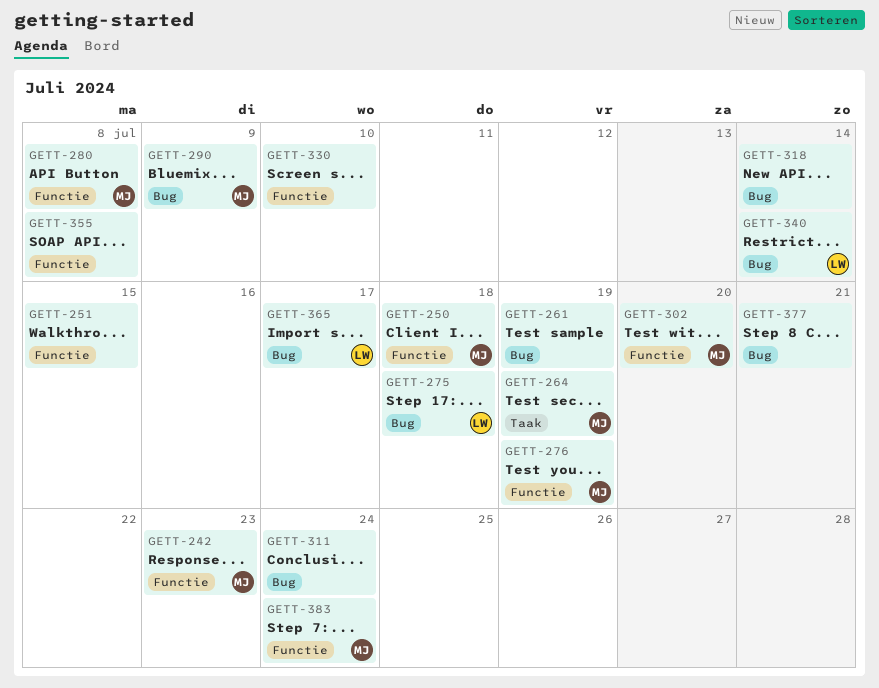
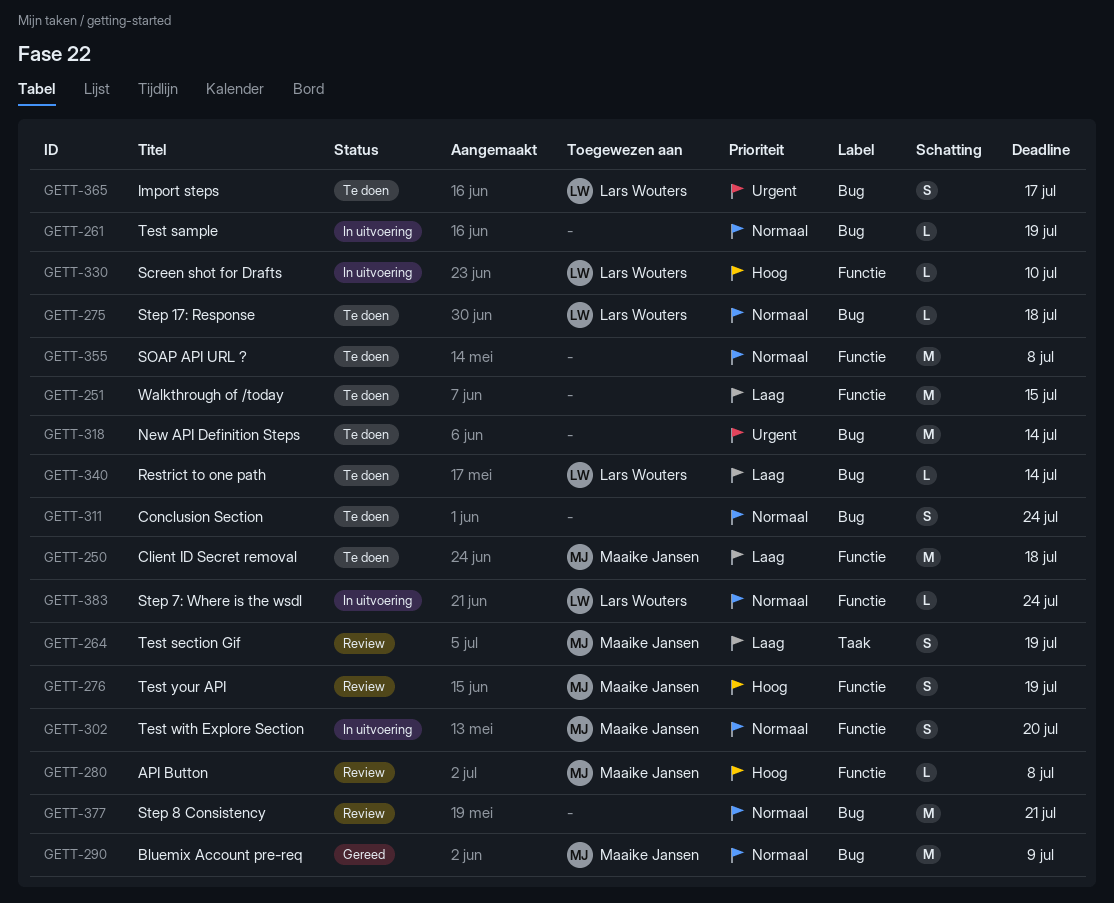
GETT-242: present -> none
GETT-330, owner: none -> Lars Wouters
GETT-383, owner: Maaike Jansen -> Lars Wouters

